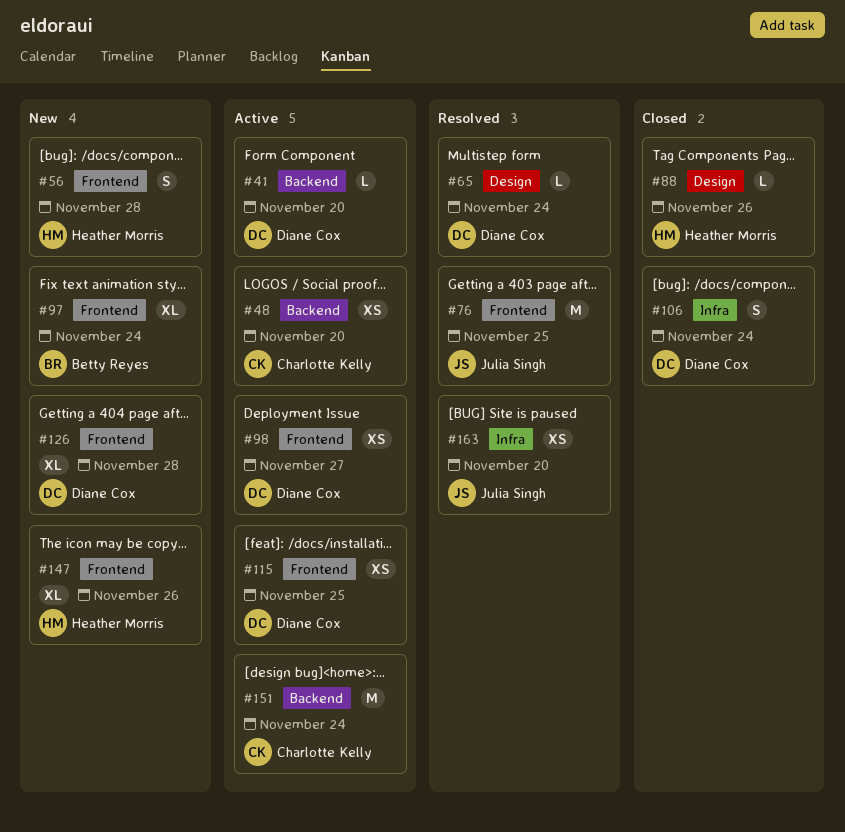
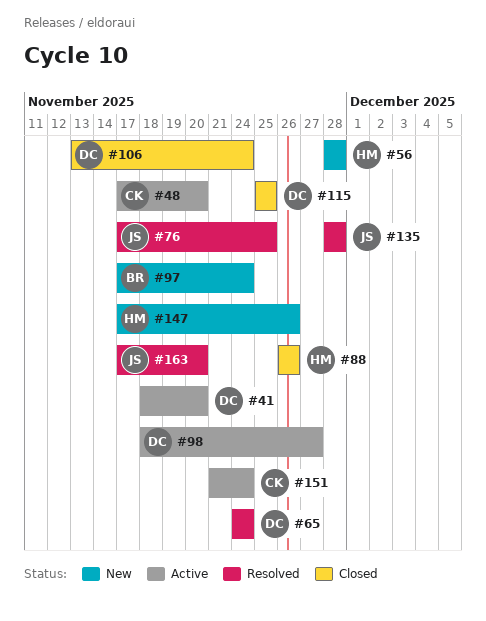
#115, status: Active -> Closed
#126: present -> none
#135: none -> present

